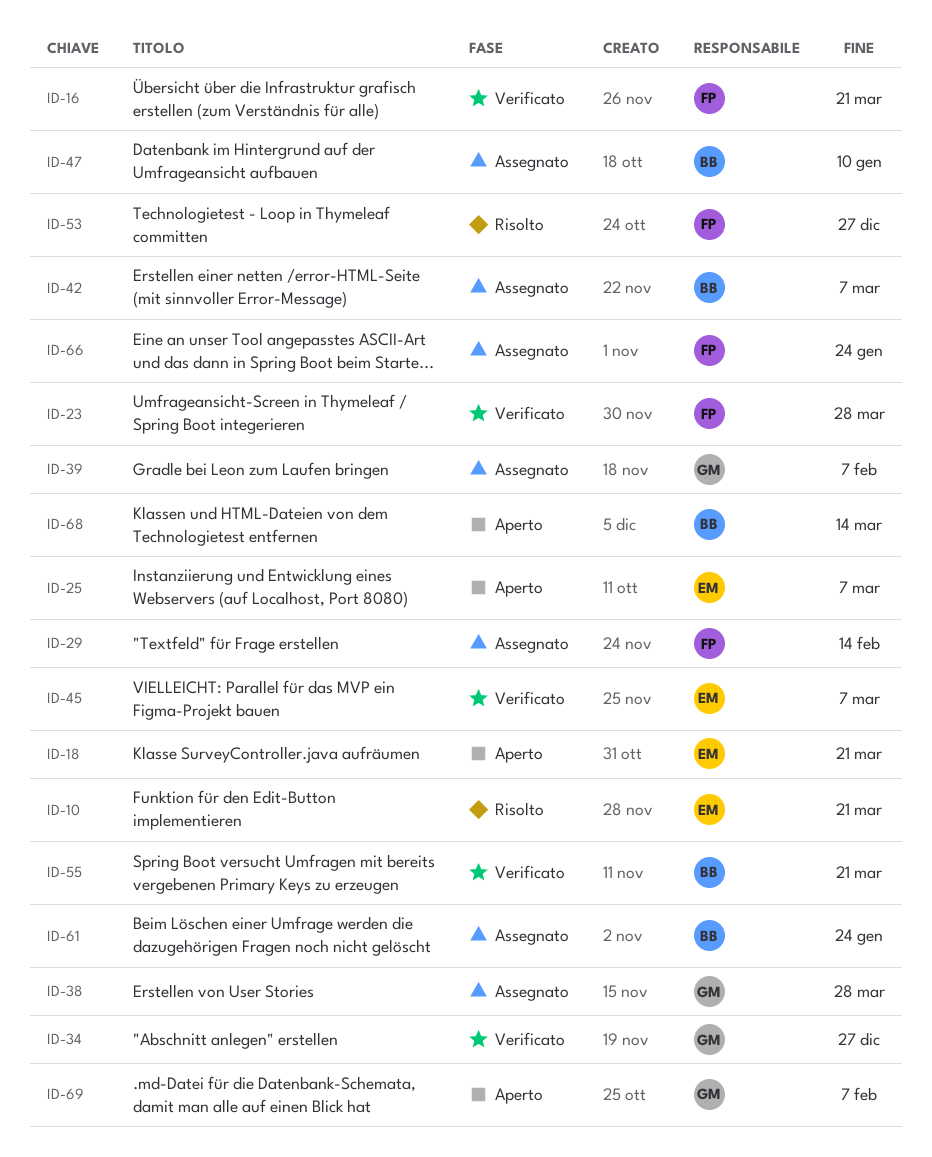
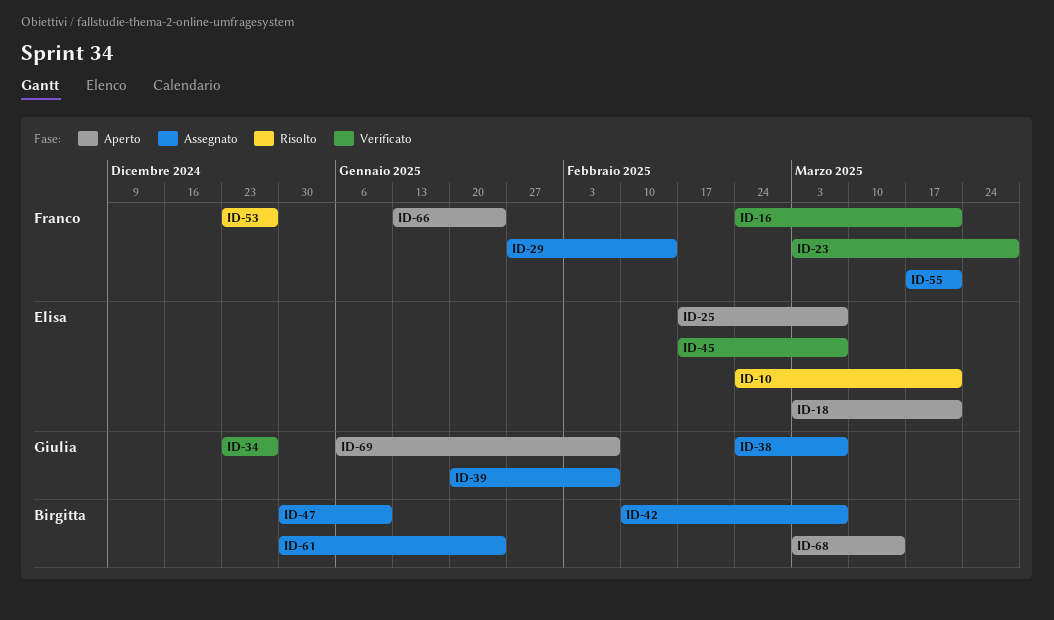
ID-38, due: Mar 28 -> Mar 7
ID-55, status: Verificato -> Assegnato
ID-55, owner: Birgitta -> Franco
ID-66, status: Assegnato -> Aperto

